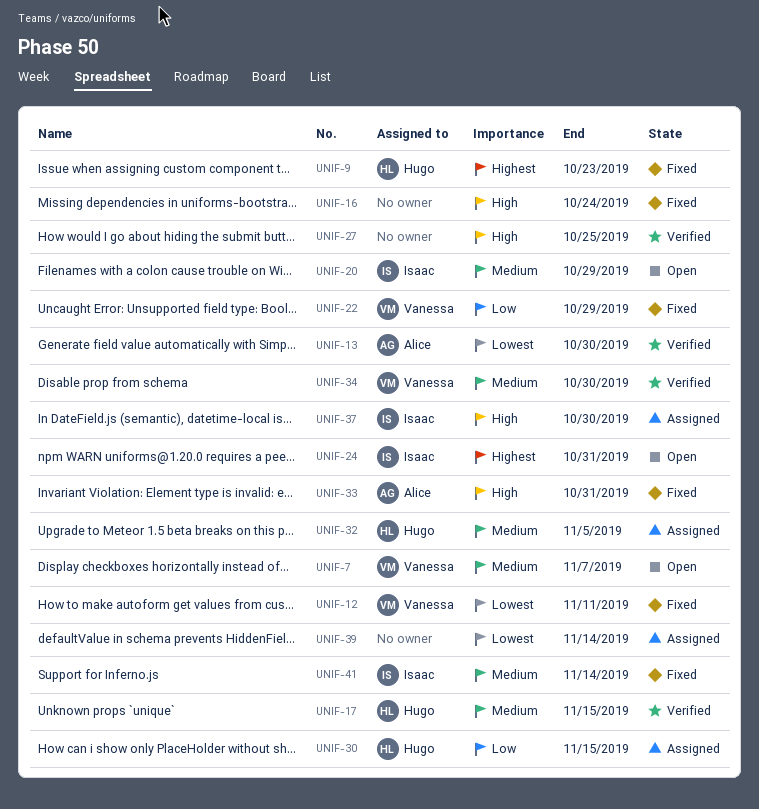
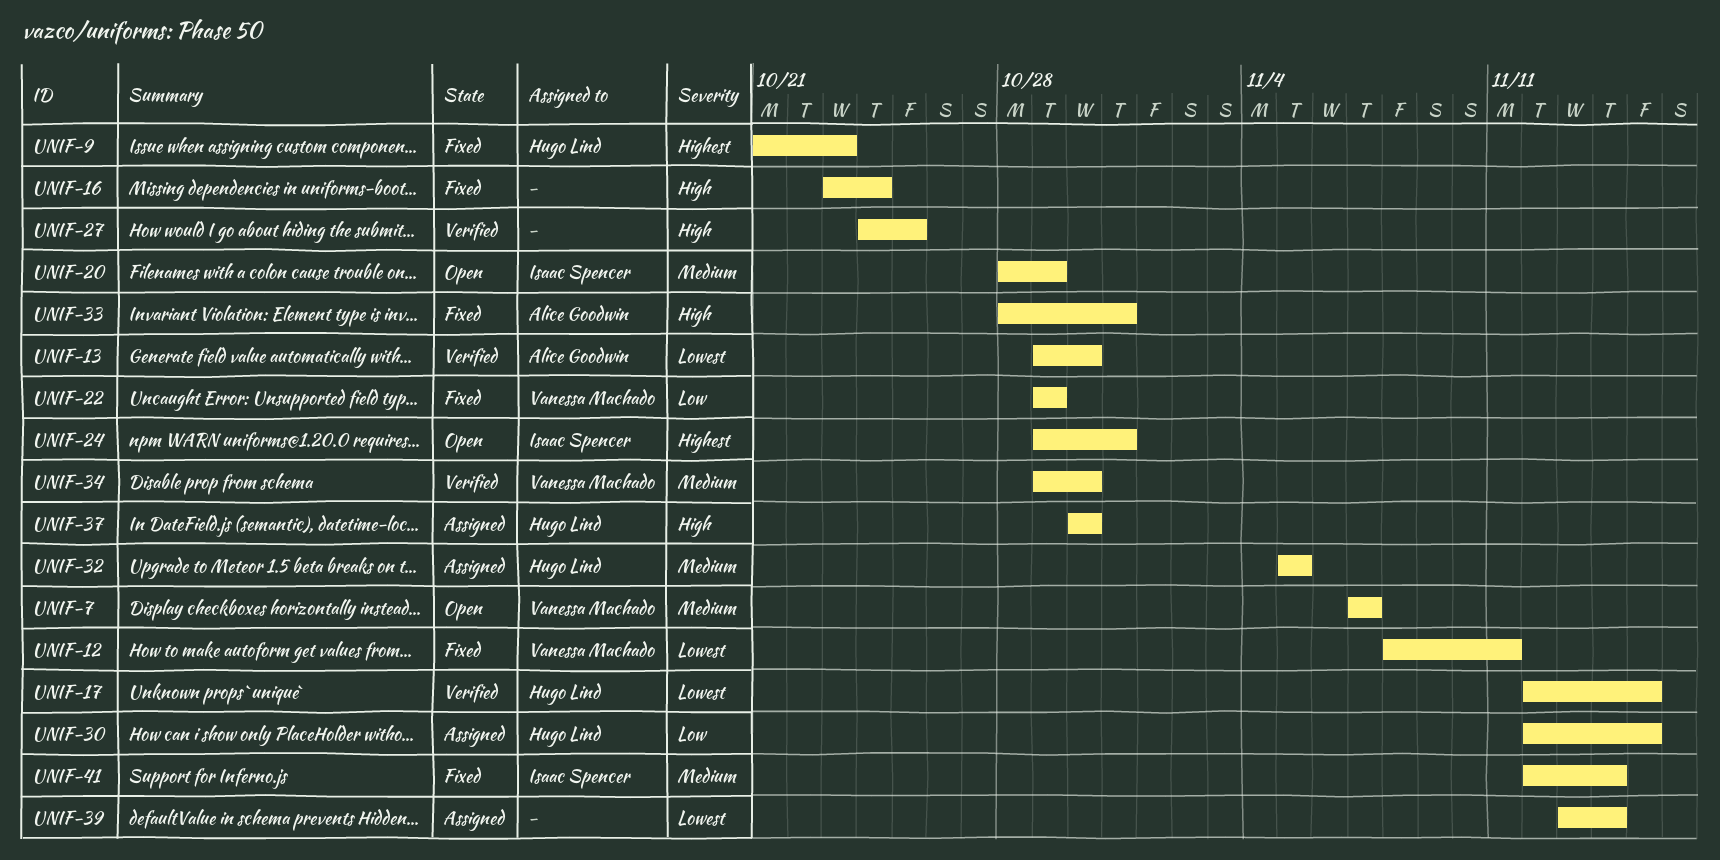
UNIF-17, priority: Medium -> Lowest
UNIF-37, owner: Isaac Spencer -> Hugo Lind

